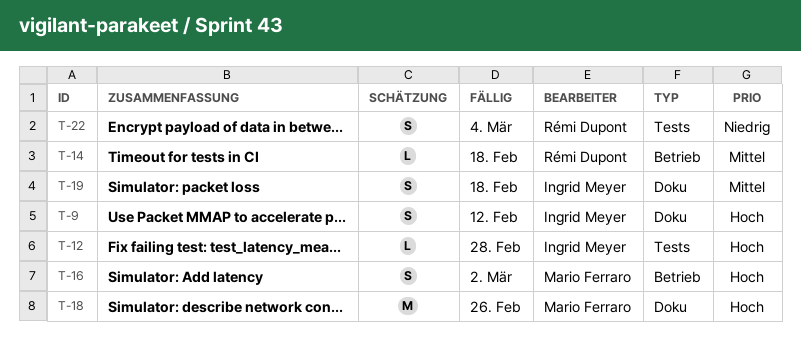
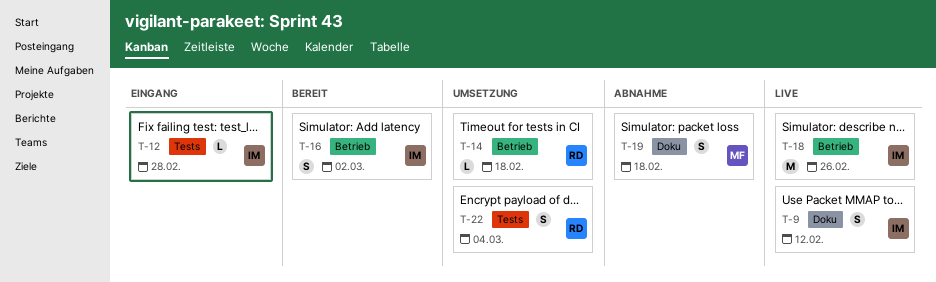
T-16, owner: Mario Ferraro -> Ingrid Meyer
T-18, owner: Mario Ferraro -> Ingrid Meyer
T-18, label: Doku -> Betrieb
T-19, owner: Ingrid Meyer -> Mario Ferraro

